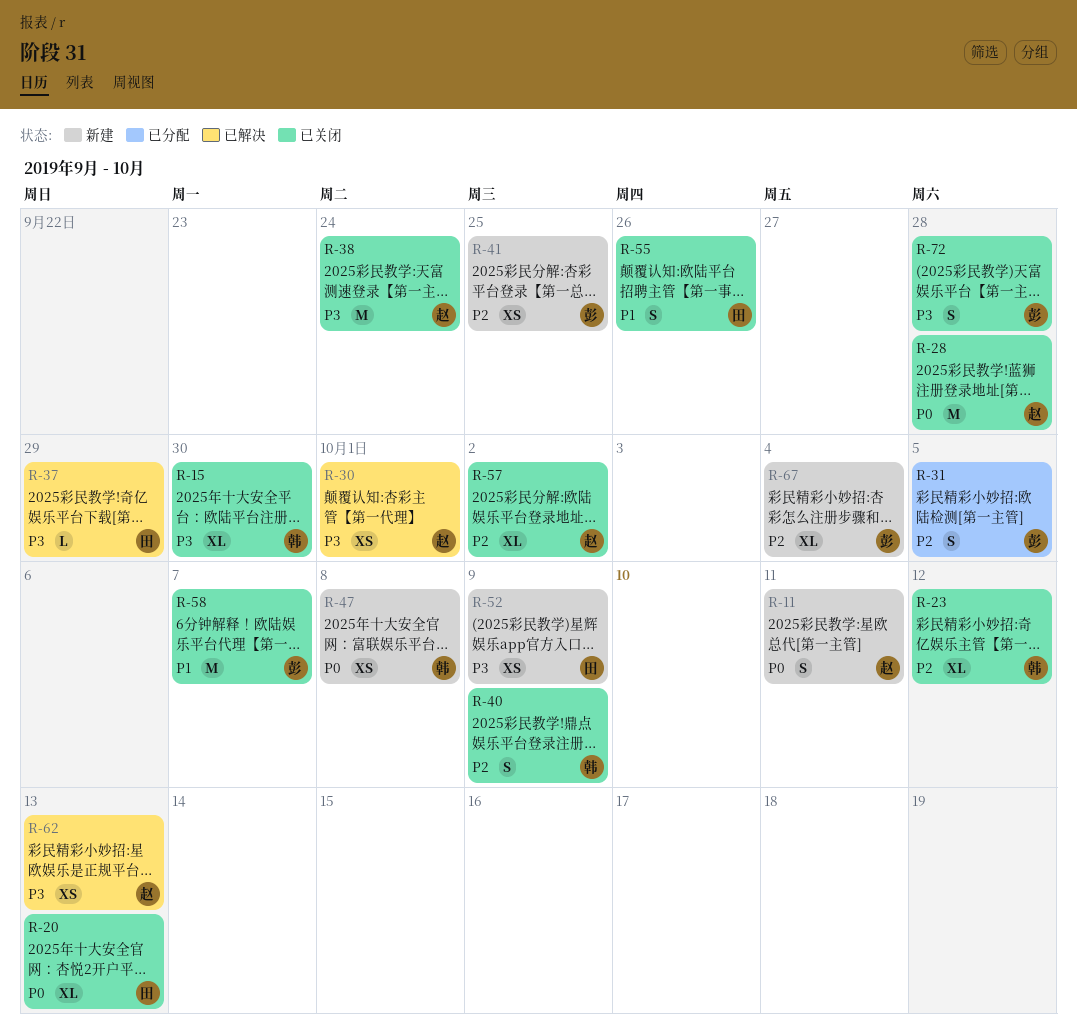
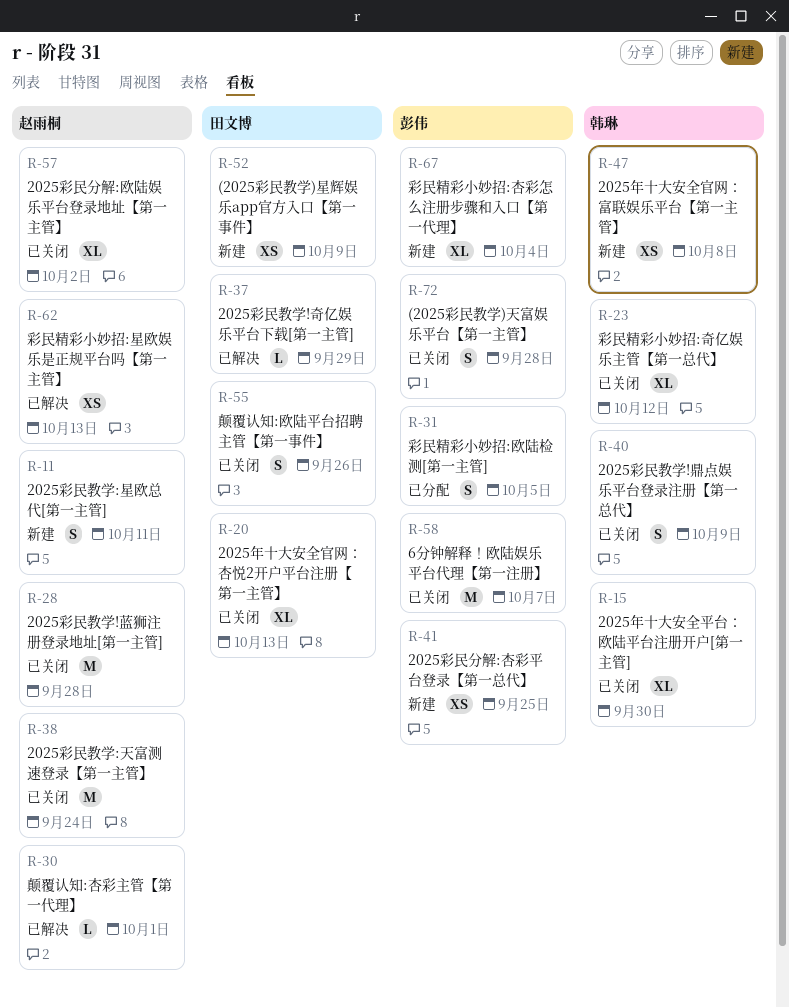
R-30, estimate: XS -> L

